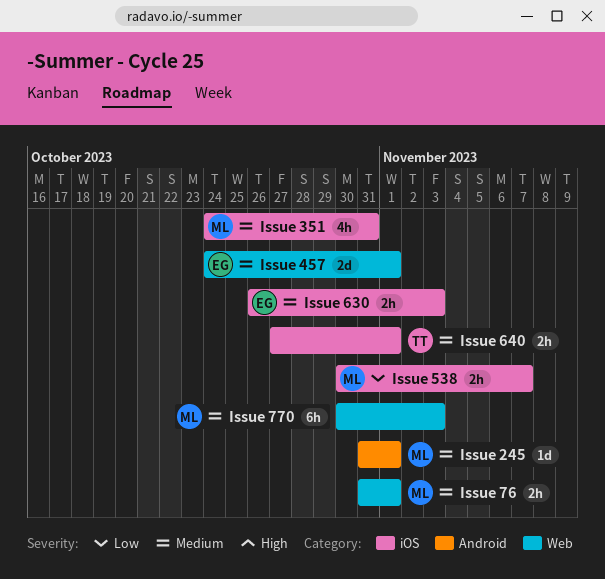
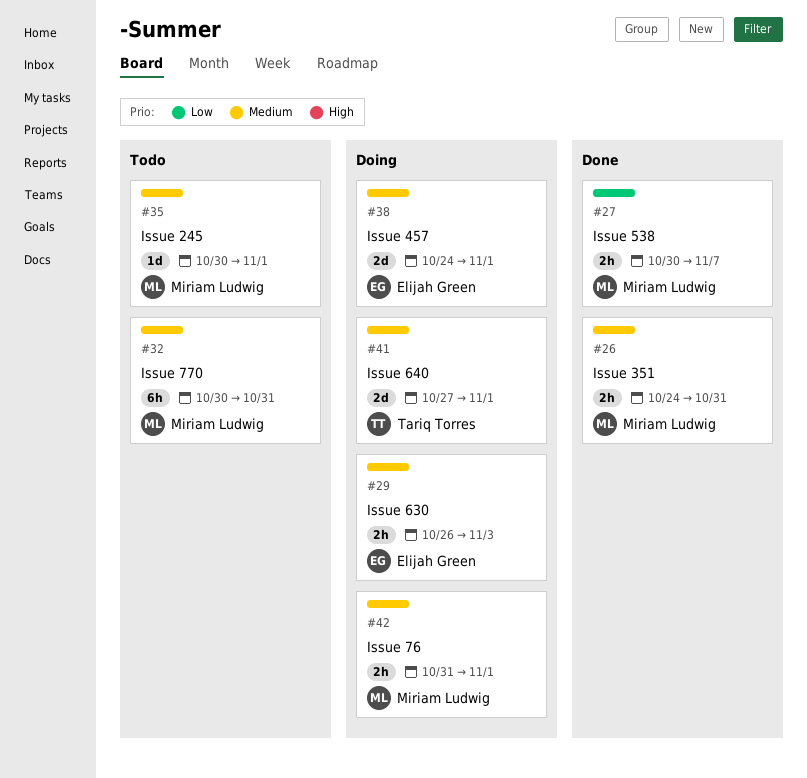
Issue 245, start: Oct 31 -> Oct 30
Issue 351, estimate: 4h -> 2h
Issue 640, estimate: 2h -> 2d
Issue 770, due: Nov 3 -> Oct 31

